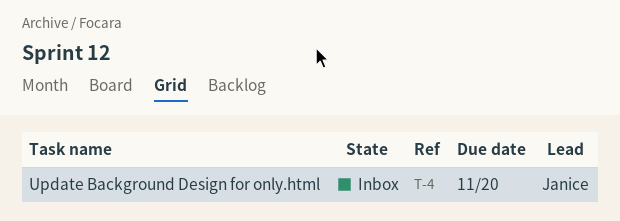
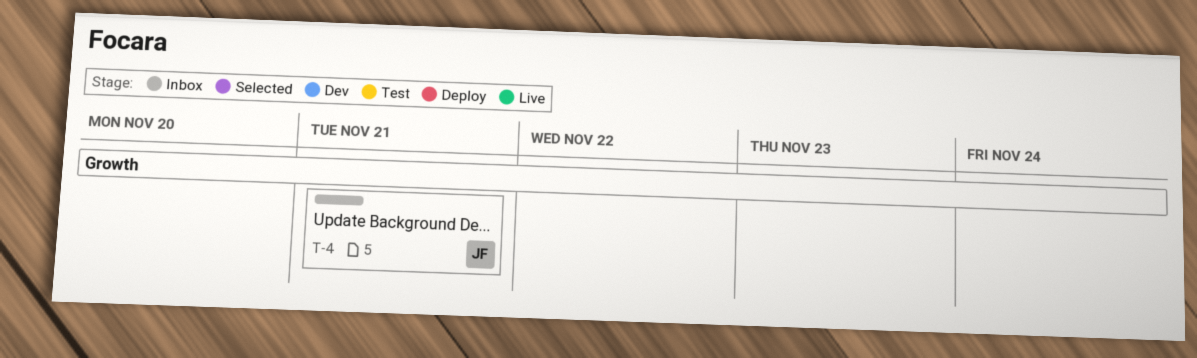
T-4, due: Nov 20 -> Nov 21

